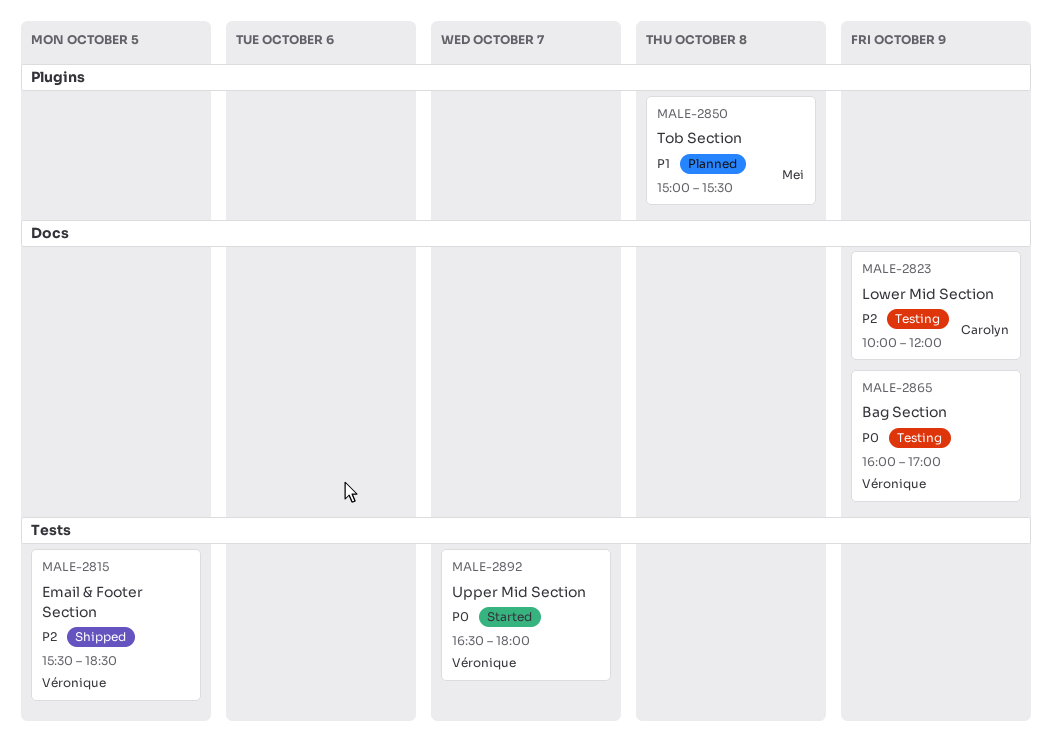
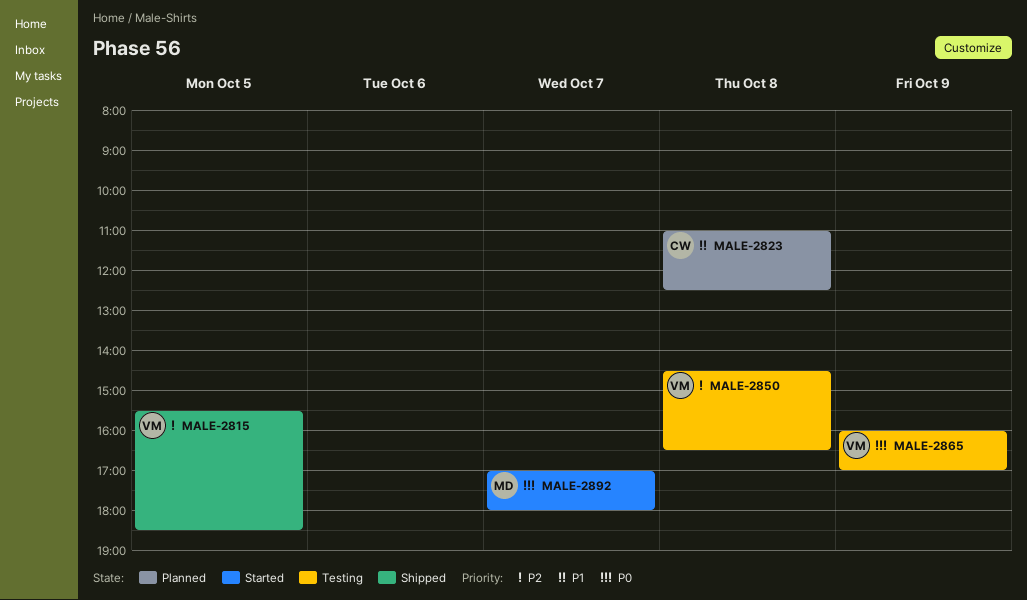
MALE-2823, status: Testing -> Planned
MALE-2823, priority: P2 -> P1
MALE-2823, day: Oct 9 -> Oct 8
MALE-2823, begins: 10:00 -> 11:00
MALE-2823, ends: 12:00 -> 12:30
MALE-2850, status: Planned -> Testing
MALE-2850, owner: Mei -> Véronique
MALE-2850, priority: P1 -> P2
MALE-2850, begins: 15:00 -> 14:30
MALE-2850, ends: 15:30 -> 16:30
MALE-2892, owner: Véronique -> Mei
MALE-2892, begins: 16:30 -> 17:00

